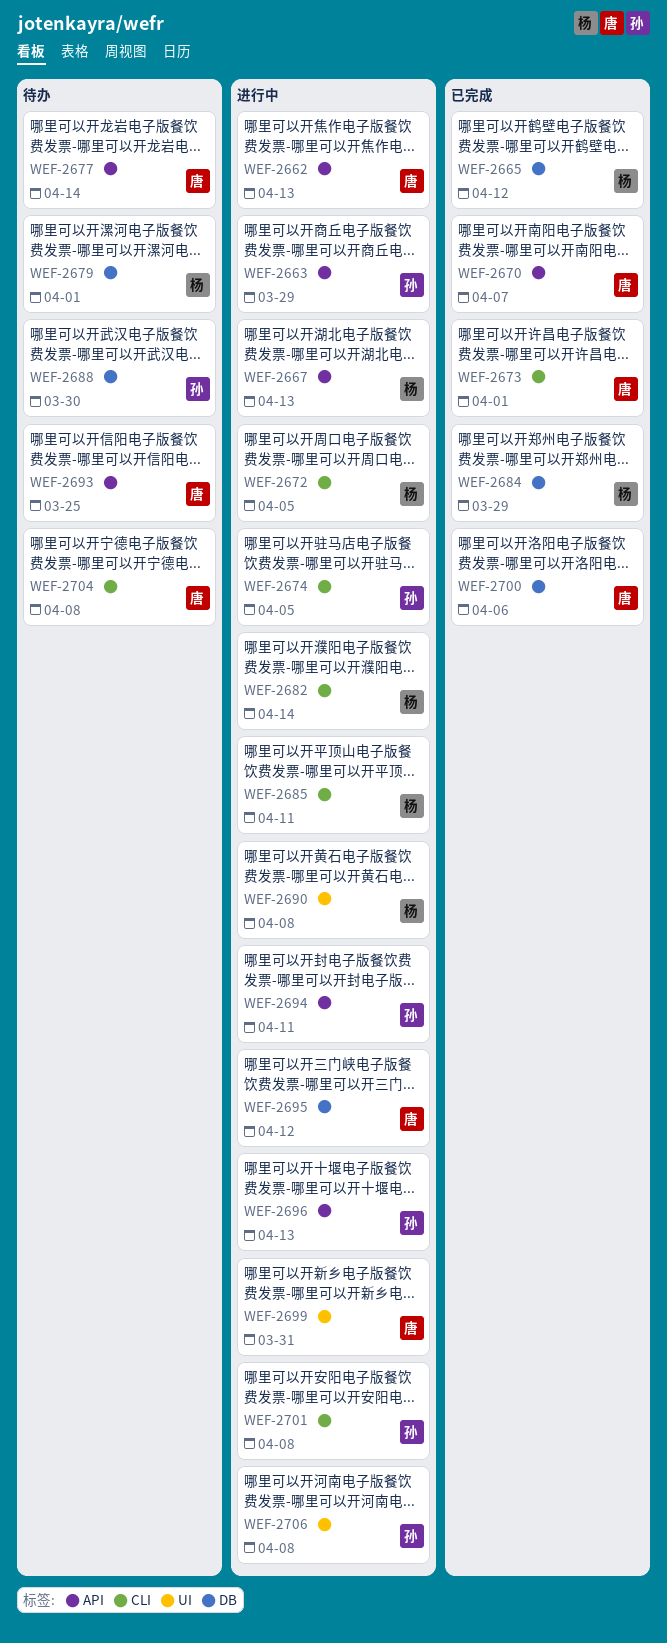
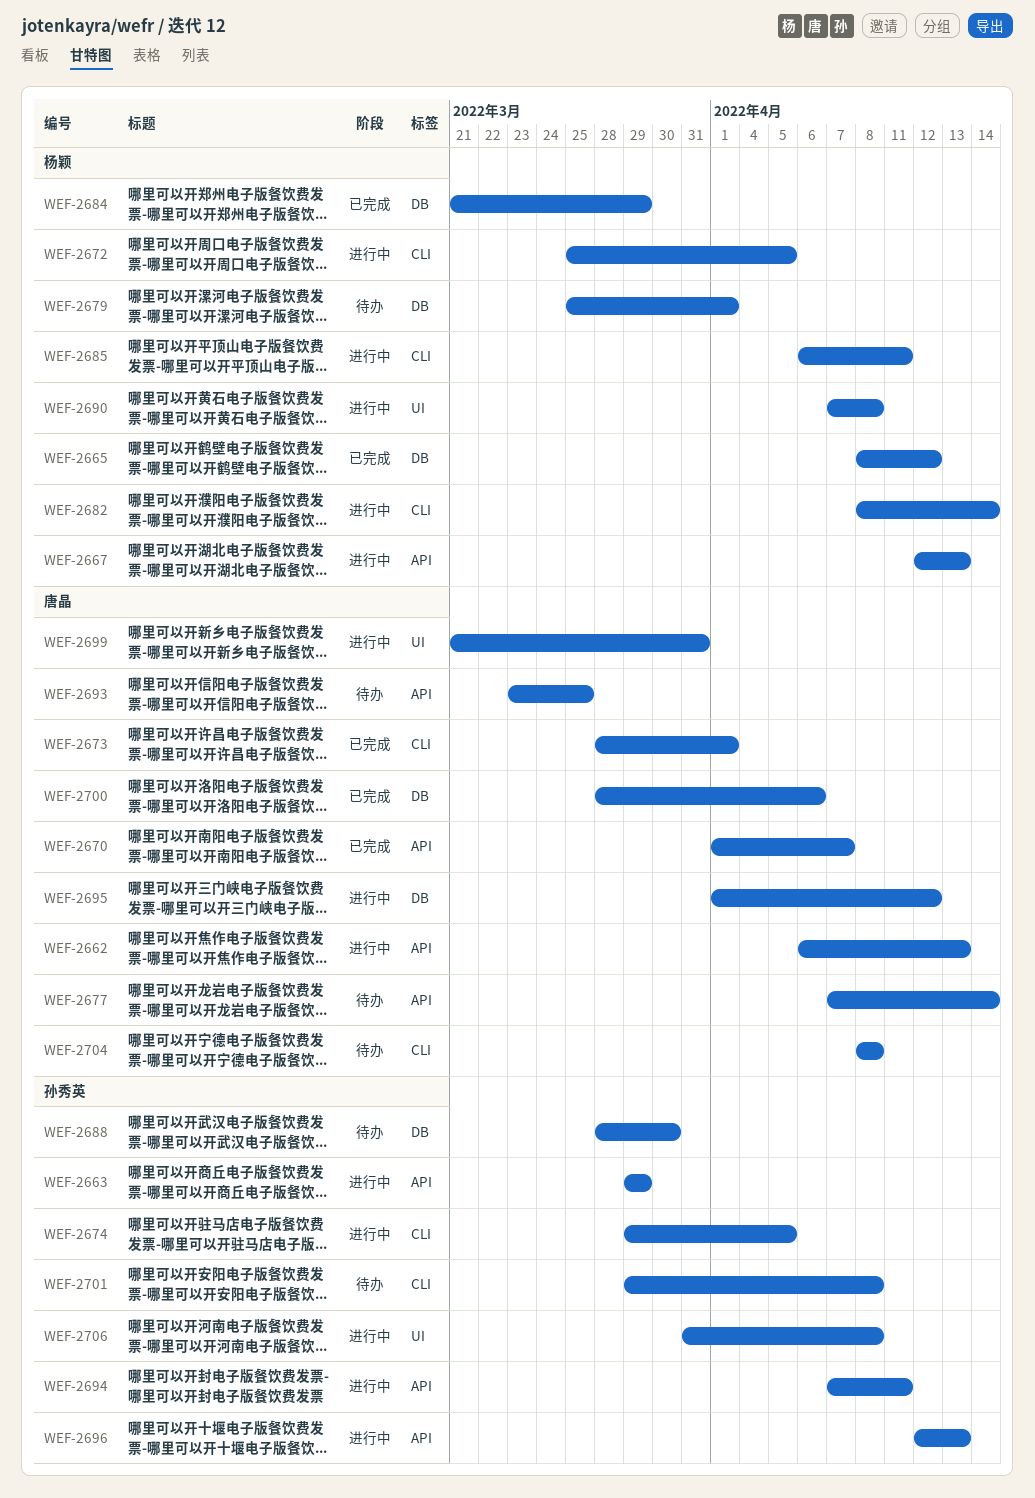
WEF-2701, status: 进行中 -> 待办

